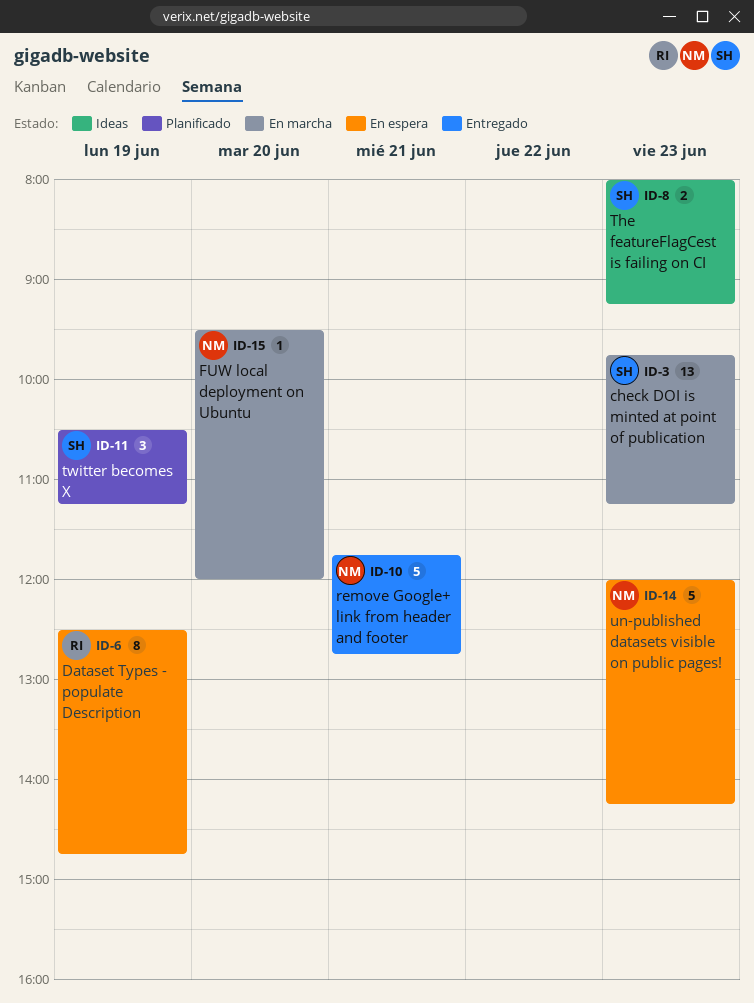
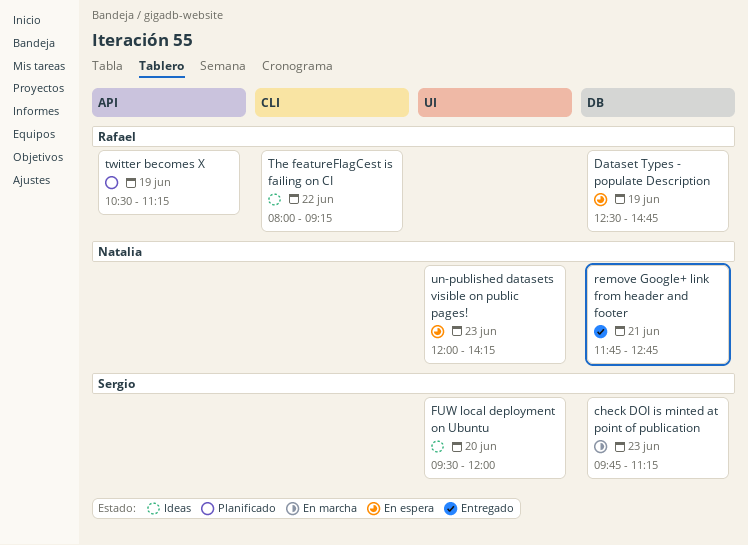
FUW local deployment on Ubuntu, status: En marcha -> Ideas
FUW local deployment on Ubuntu, owner: Natalia -> Sergio
The featureFlagCest is failing on CI, owner: Sergio -> Rafael
The featureFlagCest is failing on CI, day: Jun 23 -> Jun 22
twitter becomes X, owner: Sergio -> Rafael

